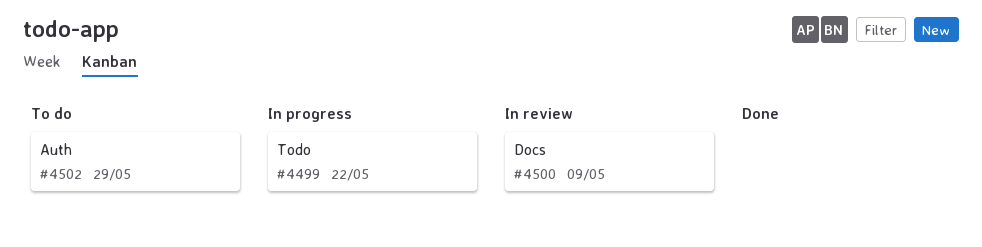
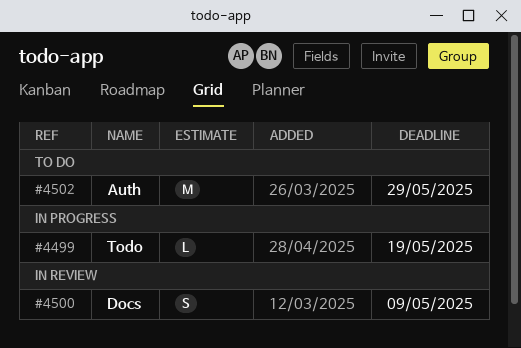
#4499, due: May 22 -> May 19

